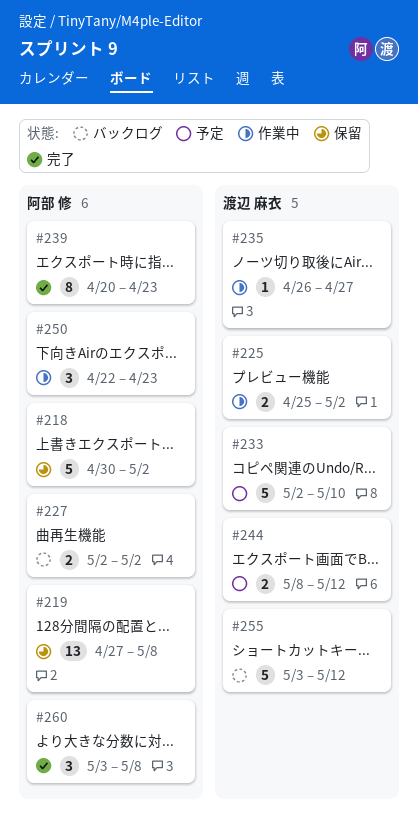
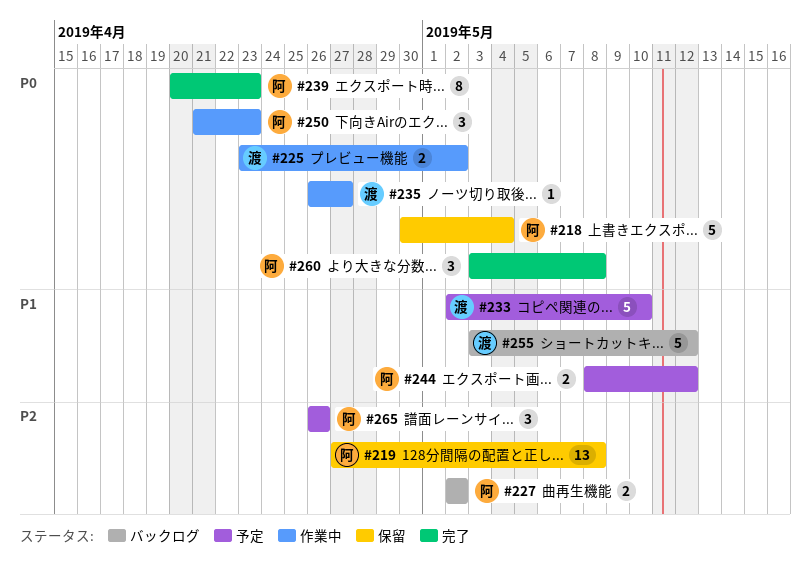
#218, due: May 2 -> May 4
#225, start: Apr 25 -> Apr 23
#244, owner: 渡辺 麻衣 -> 阿部 修
#250, start: Apr 22 -> Apr 21
#265: none -> present

